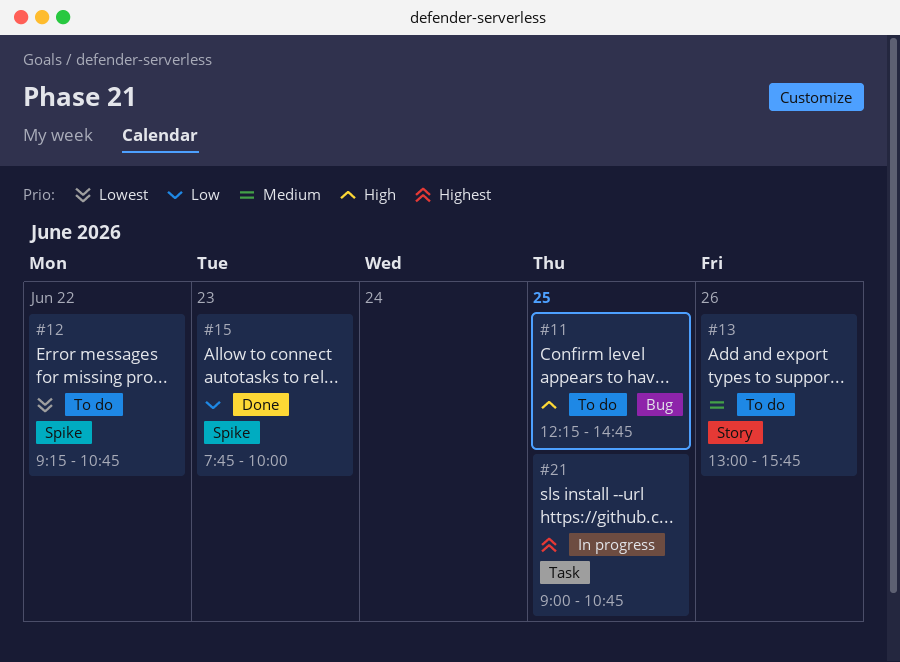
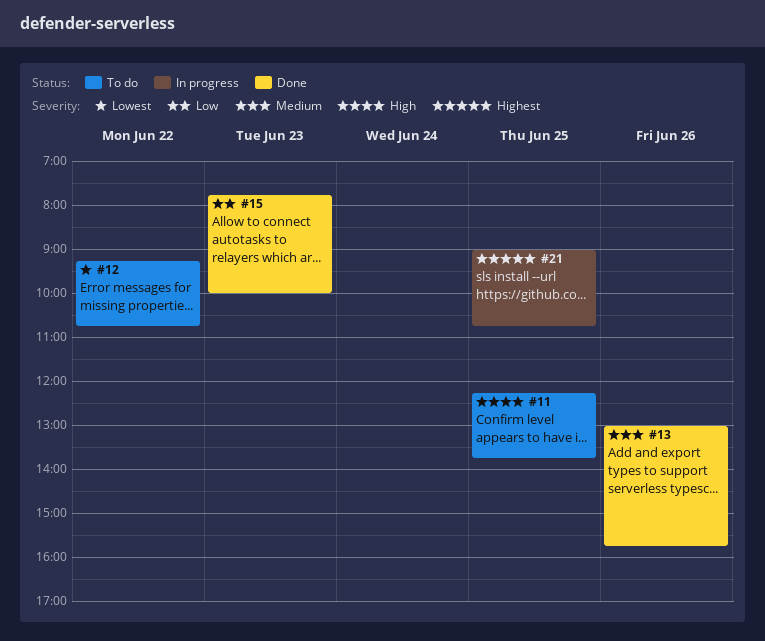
#11, ends: 14:45 -> 13:45
#13, status: To do -> Done

